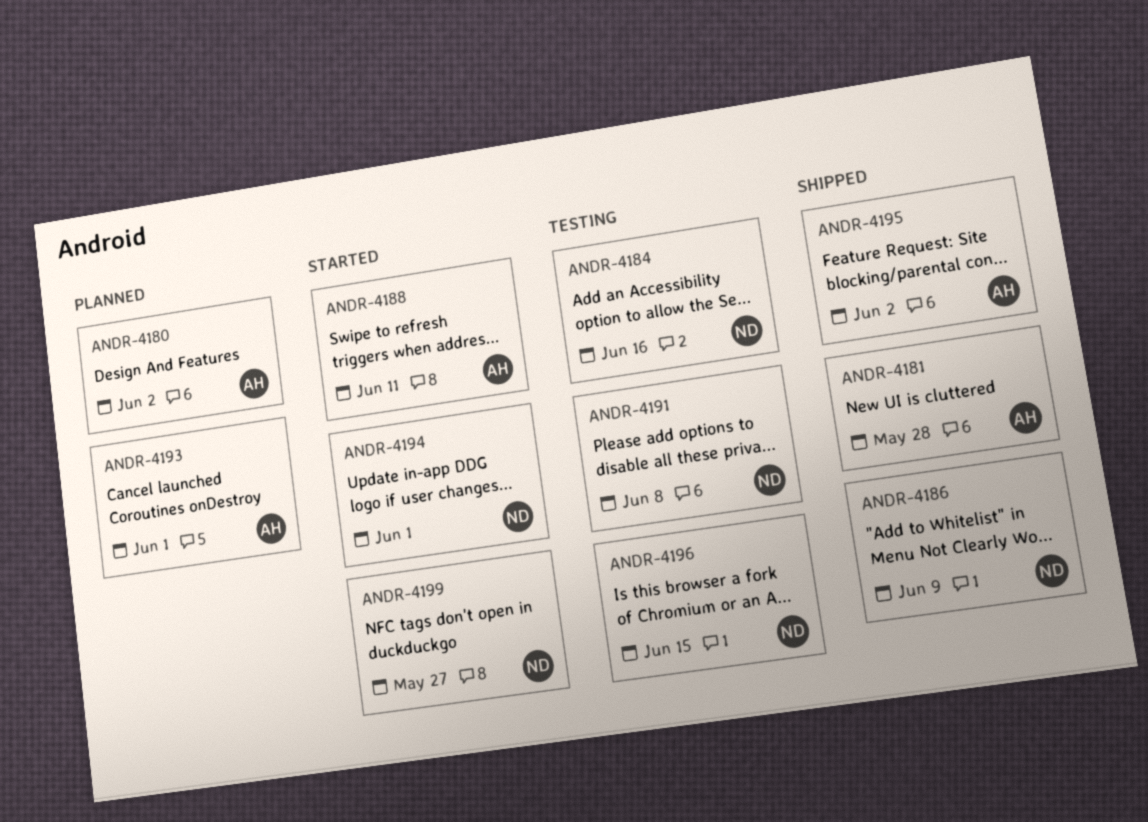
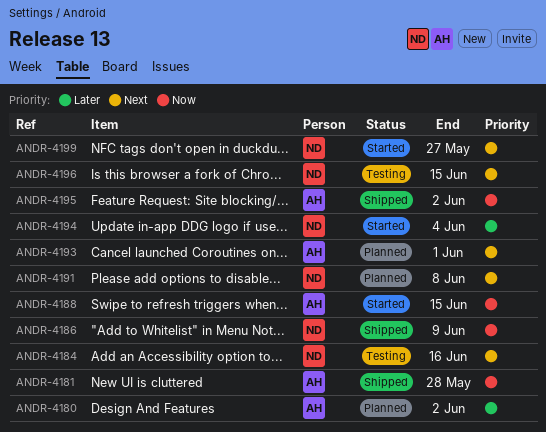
ANDR-4188, due: Jun 11 -> Jun 15
ANDR-4191, status: Testing -> Planned
ANDR-4194, due: Jun 1 -> Jun 4

